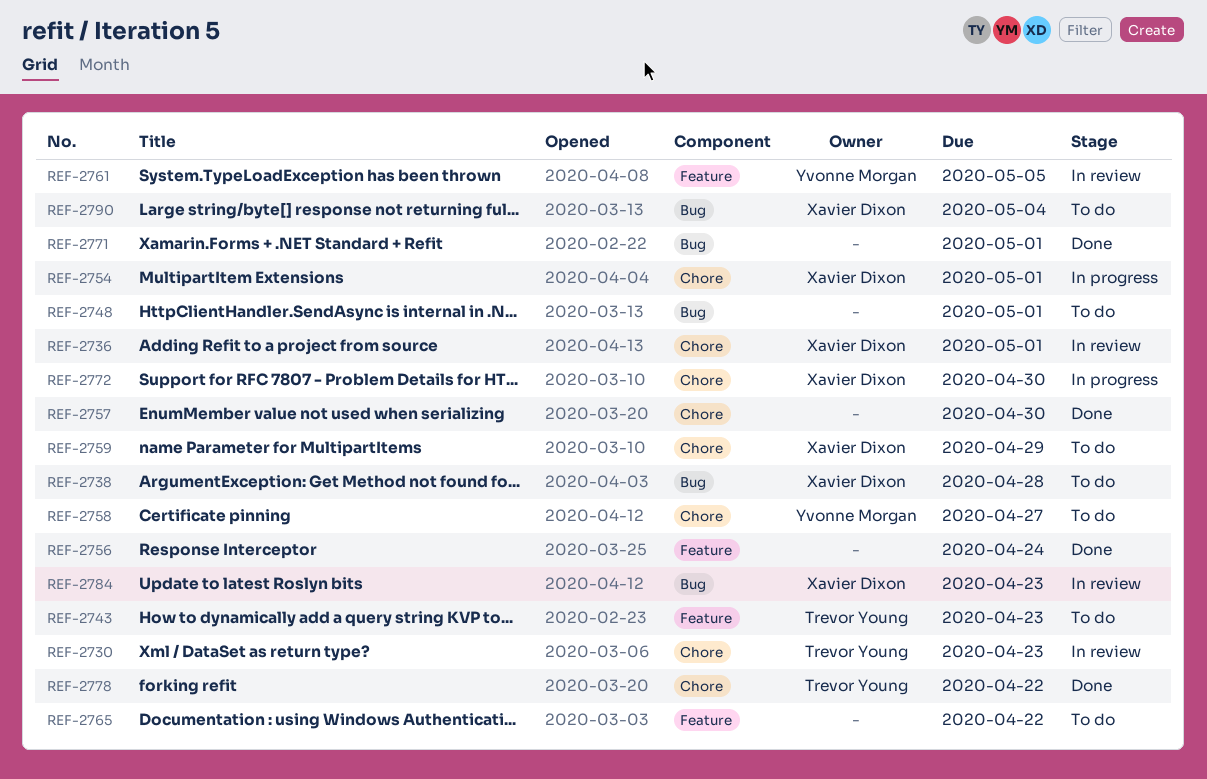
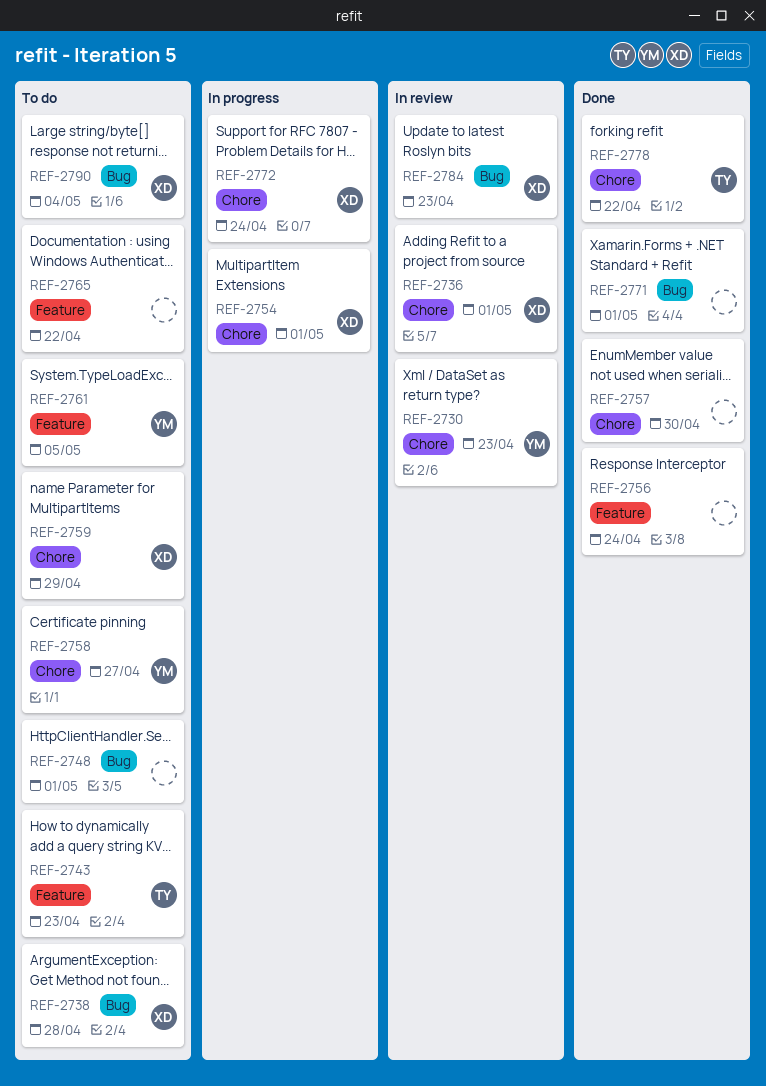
REF-2730, owner: Trevor Young -> Yvonne Morgan
REF-2761, status: In review -> To do
REF-2772, due: Apr 30 -> Apr 24

